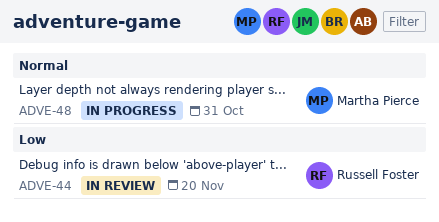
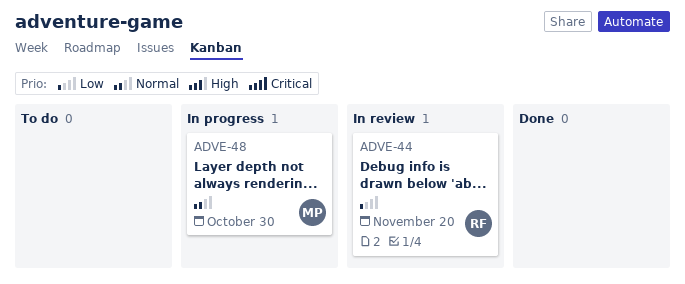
ADVE-48, due: Oct 31 -> Oct 30

